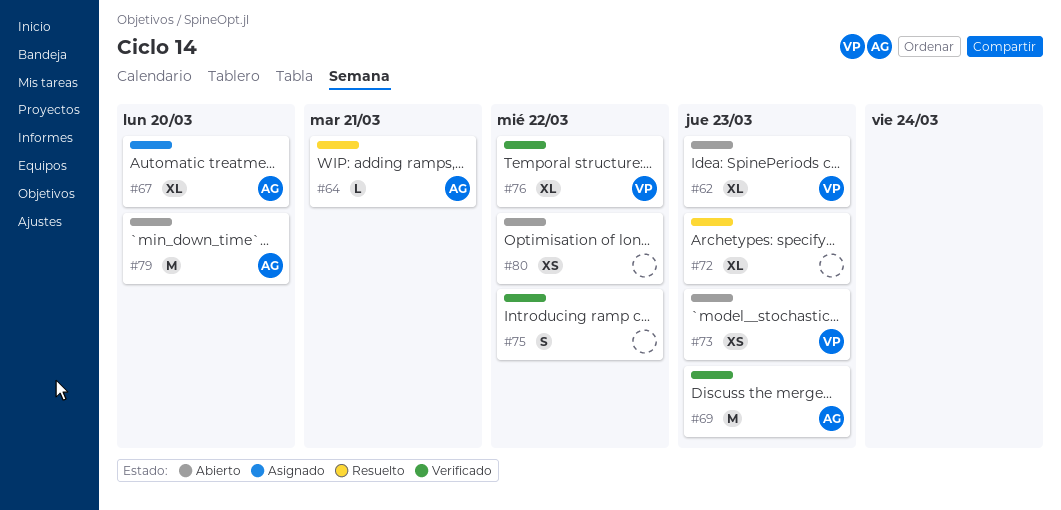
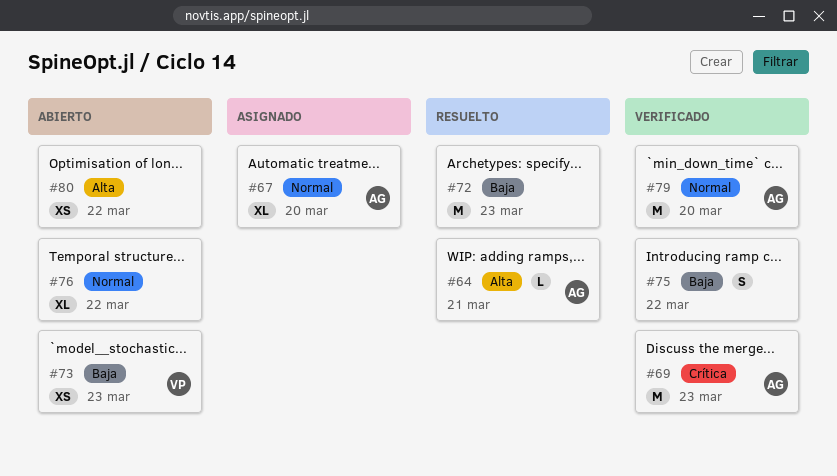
#62: present -> none
#72, estimate: XL -> M
#76, status: Verificado -> Abierto
#76, owner: VP -> none
#79, status: Abierto -> Verificado

